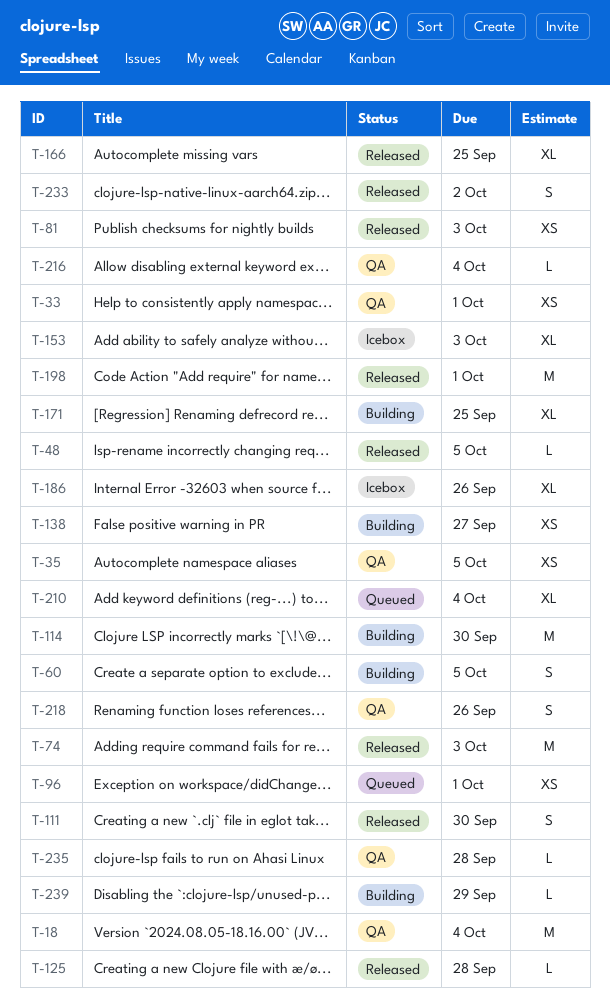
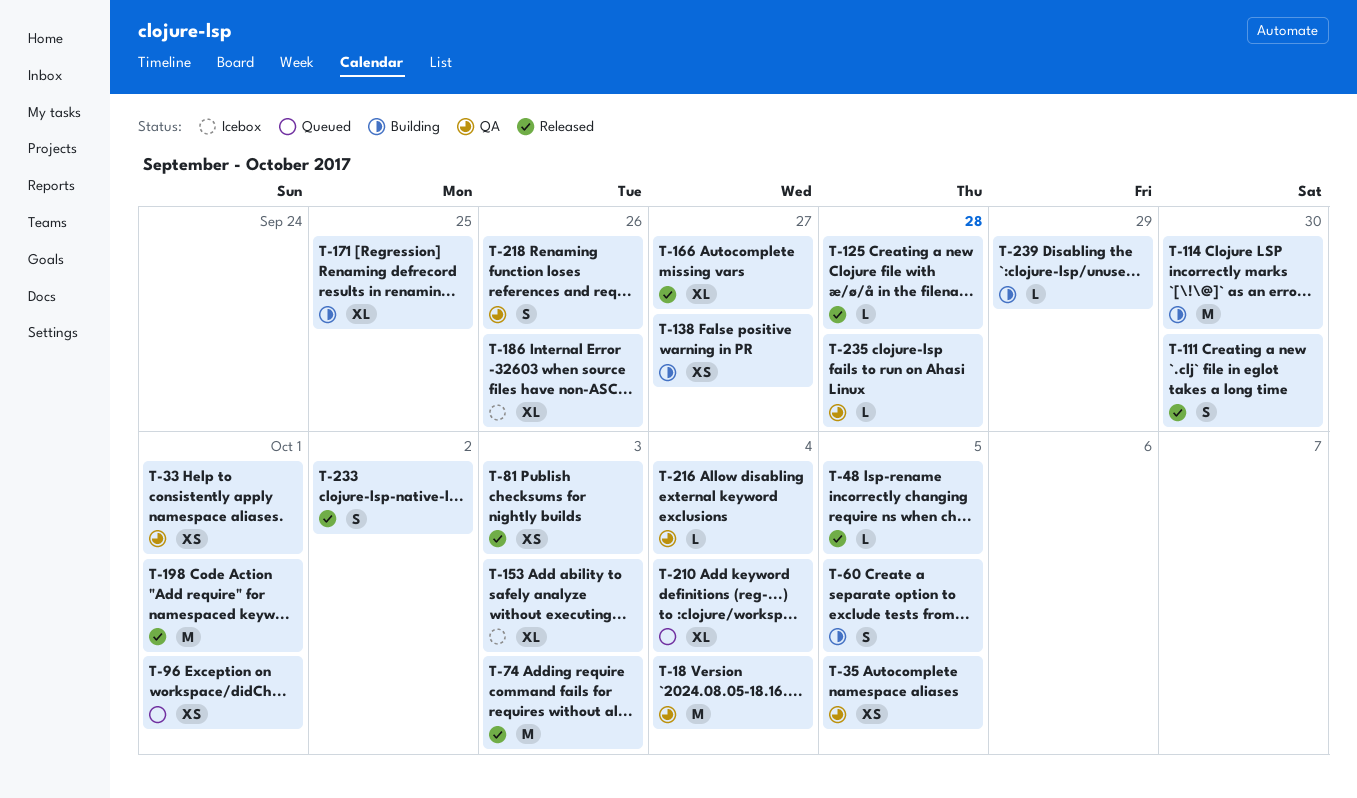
T-166, due: Sep 25 -> Sep 27

